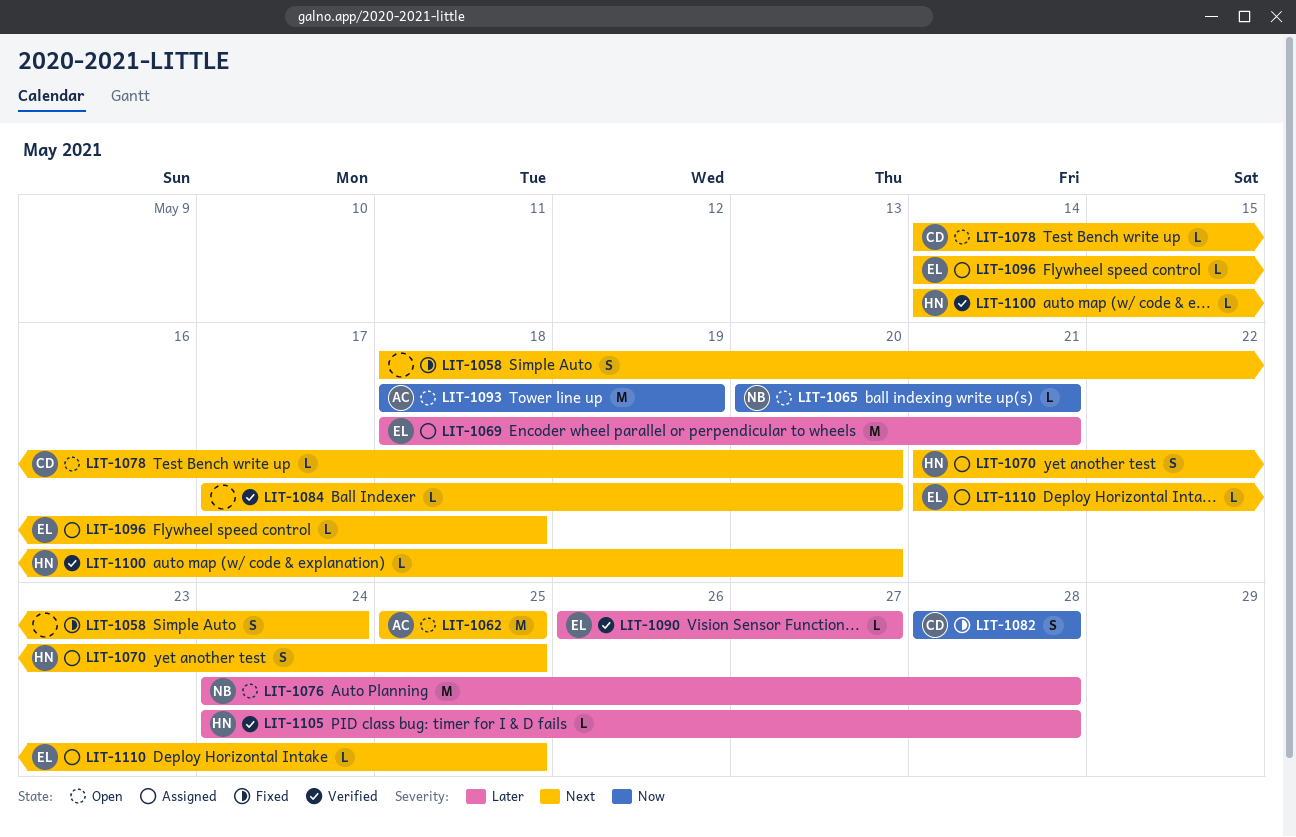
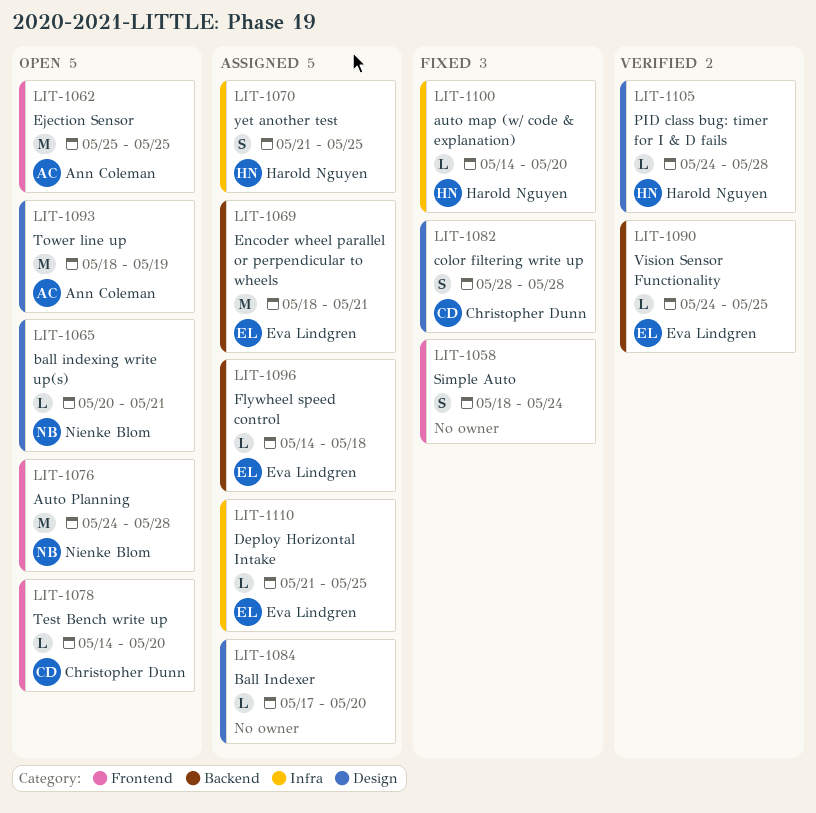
LIT-1084, status: Verified -> Assigned
LIT-1090, start: May 26 -> May 24
LIT-1090, due: May 27 -> May 25
LIT-1100, status: Verified -> Fixed

